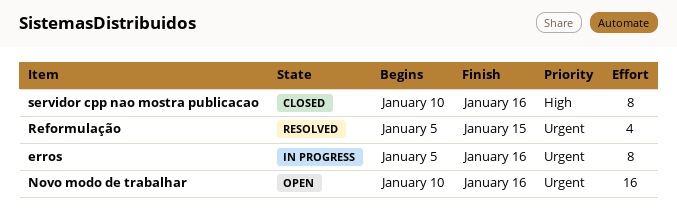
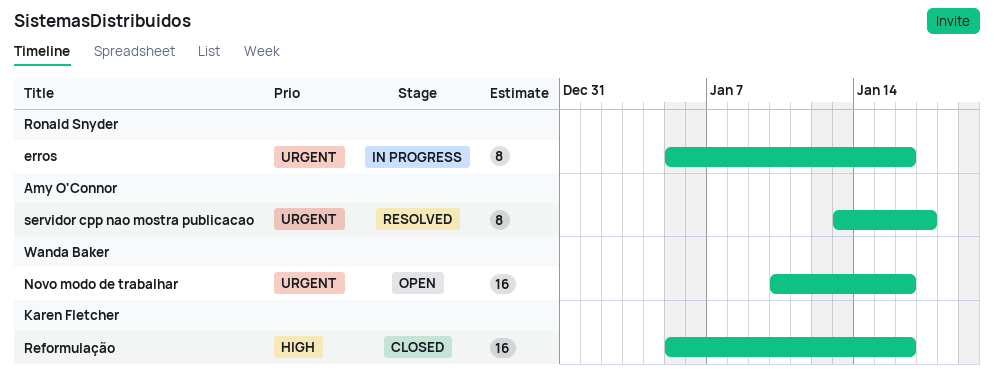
Reformulação, status: Resolved -> Closed
Reformulação, priority: Urgent -> High
Reformulação, estimate: 4 -> 16
Reformulação, due: Jan 15 -> Jan 16
servidor cpp nao mostra publicacao, status: Closed -> Resolved
servidor cpp nao mostra publicacao, priority: High -> Urgent
servidor cpp nao mostra publicacao, start: Jan 10 -> Jan 13
servidor cpp nao mostra publicacao, due: Jan 16 -> Jan 17

